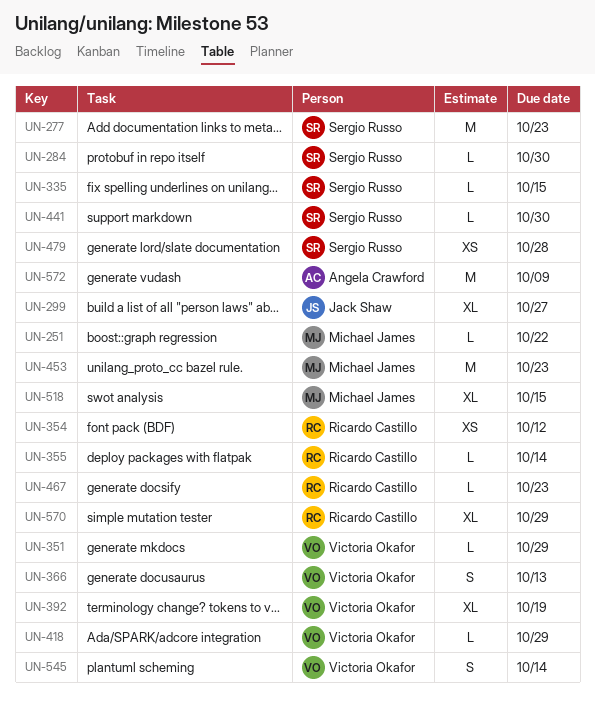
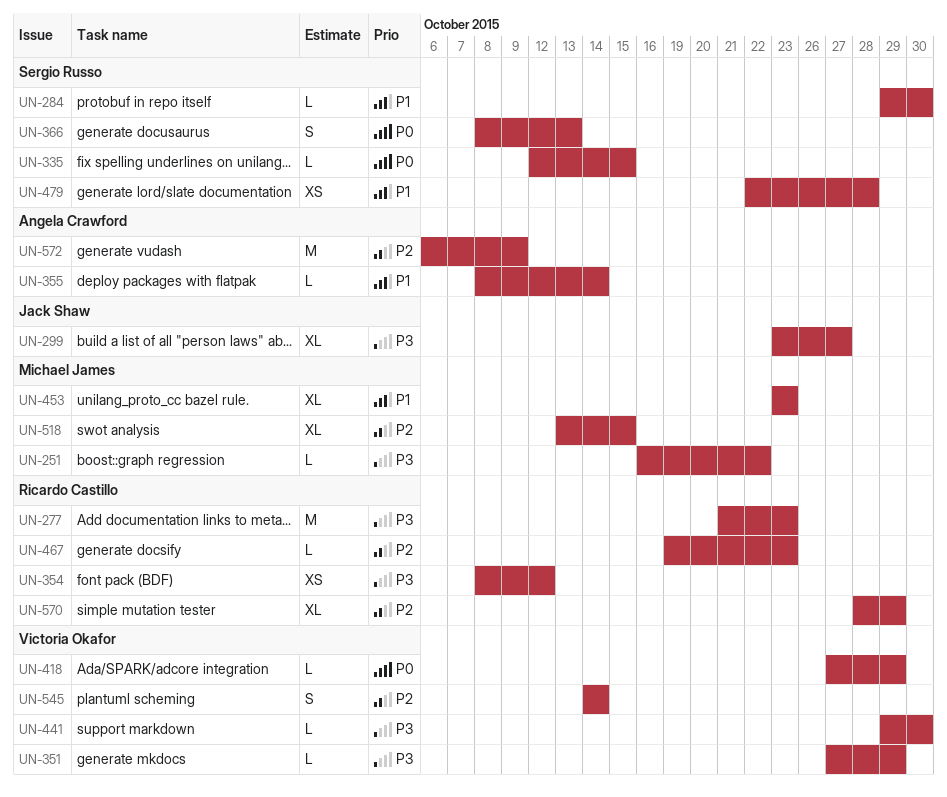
UN-277, owner: Sergio Russo -> Ricardo Castillo
UN-355, owner: Ricardo Castillo -> Angela Crawford
UN-366, owner: Victoria Okafor -> Sergio Russo
UN-392: present -> none
UN-441, owner: Sergio Russo -> Victoria Okafor
UN-453, estimate: M -> XL

